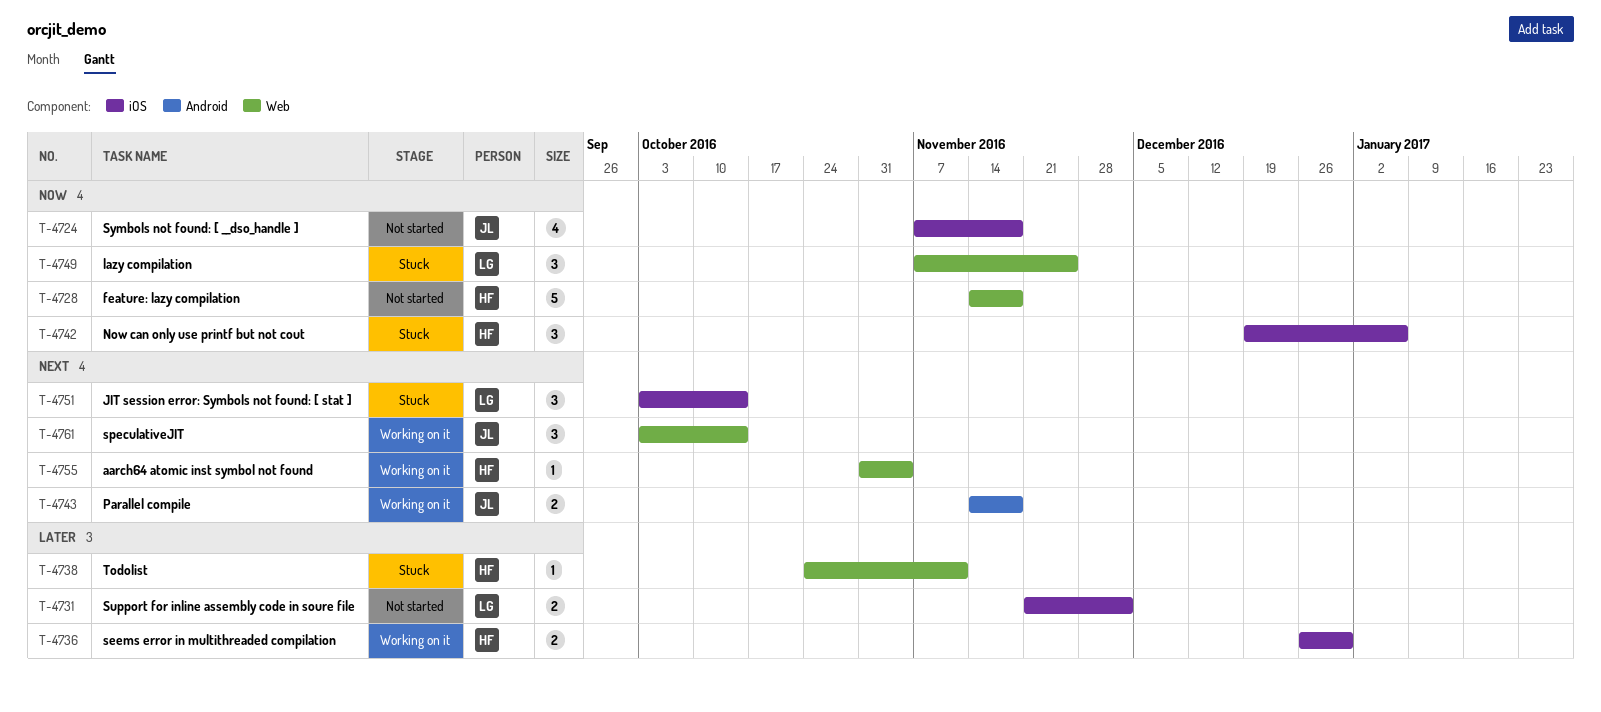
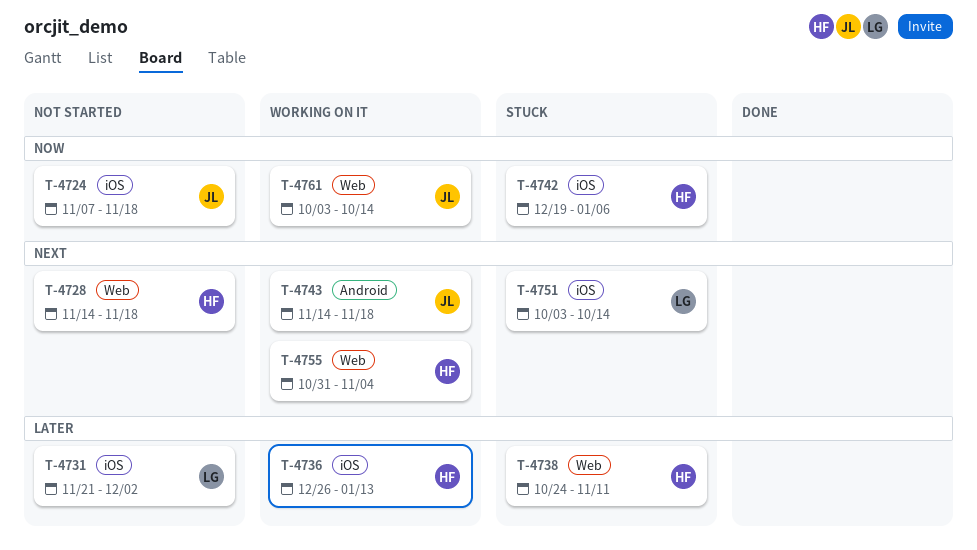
T-4728, priority: Now -> Next
T-4736, due: Dec 30 -> Jan 13
T-4749: present -> none
T-4761, priority: Next -> Now

